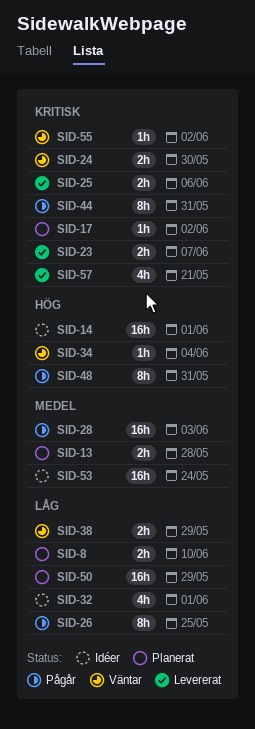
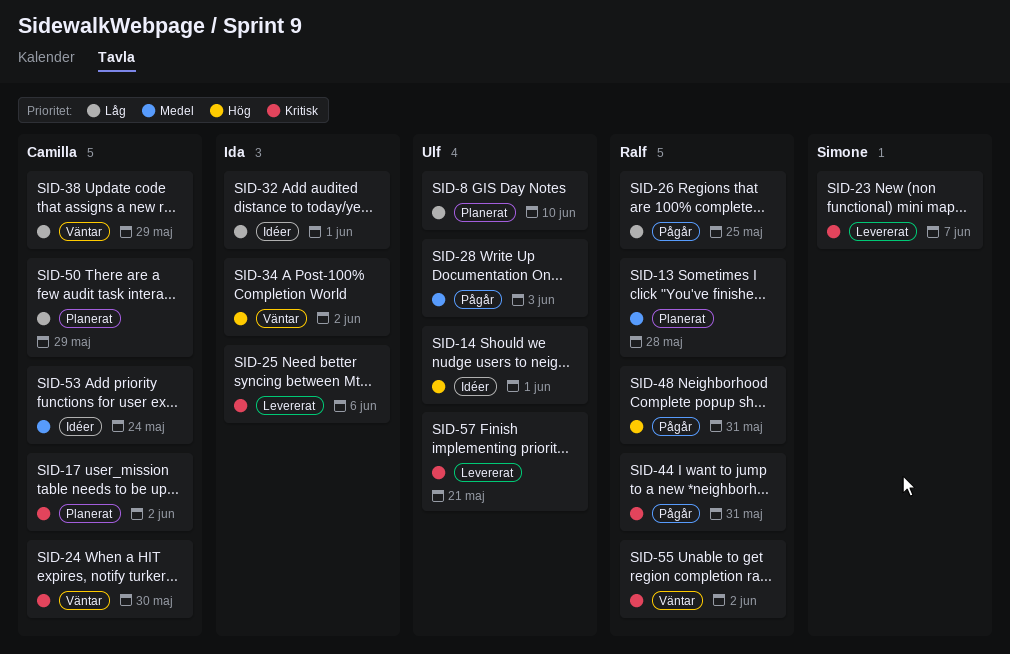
SID-34, due: Jun 4 -> Jun 2

